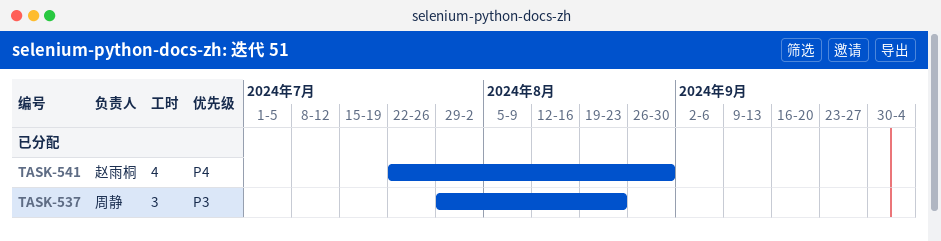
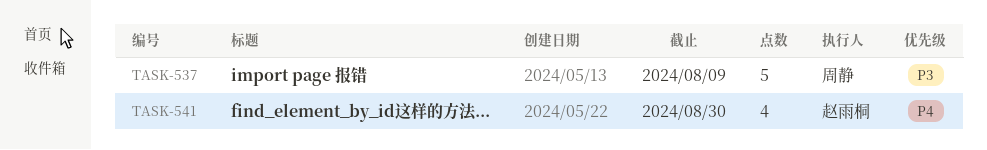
TASK-537, estimate: 3 -> 5
TASK-537, due: Aug 23 -> Aug 9

